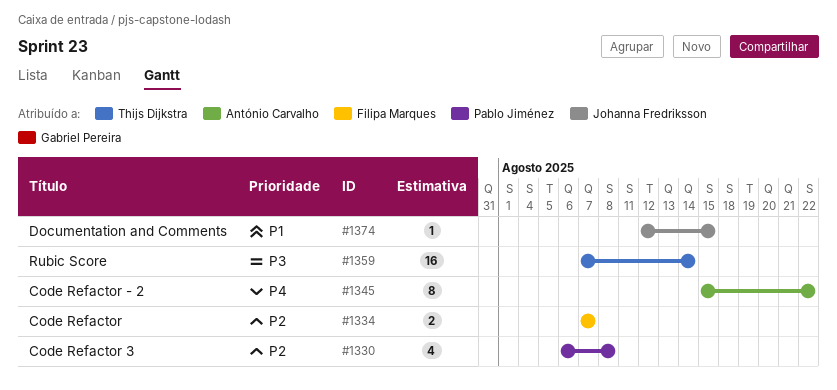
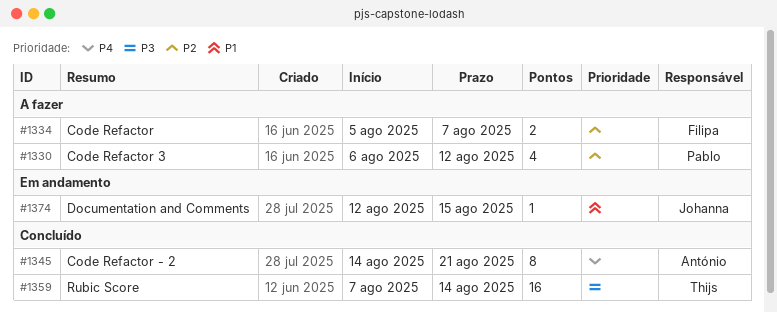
#1330, due: Aug 8 -> Aug 12
#1334, start: Aug 7 -> Aug 5
#1345, start: Aug 15 -> Aug 14
#1345, due: Aug 22 -> Aug 21

